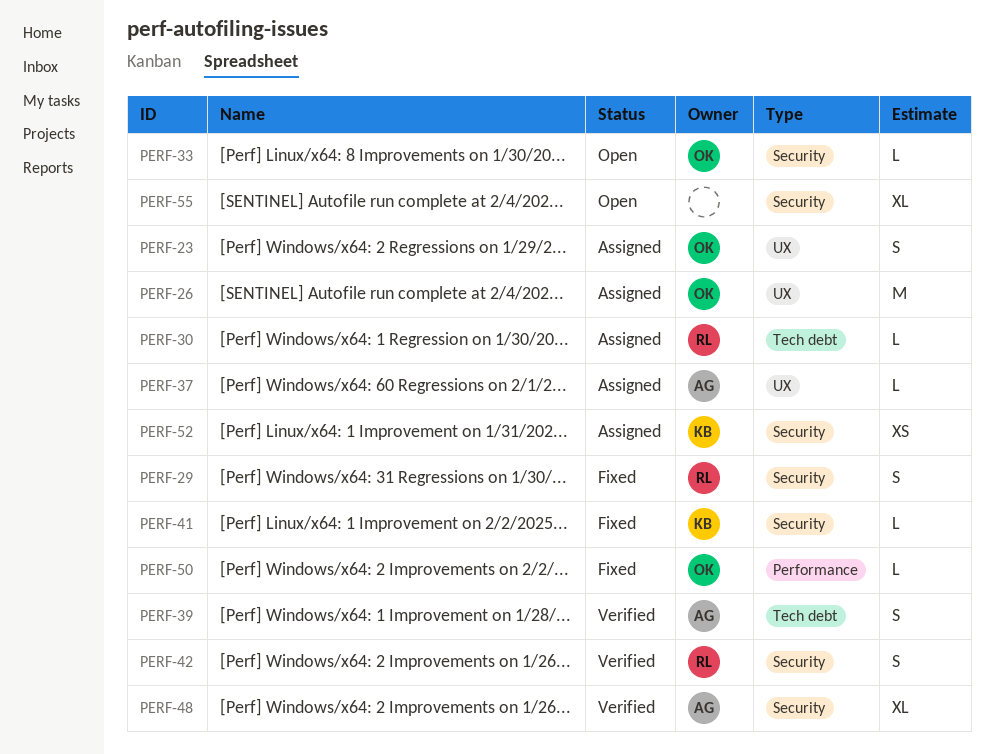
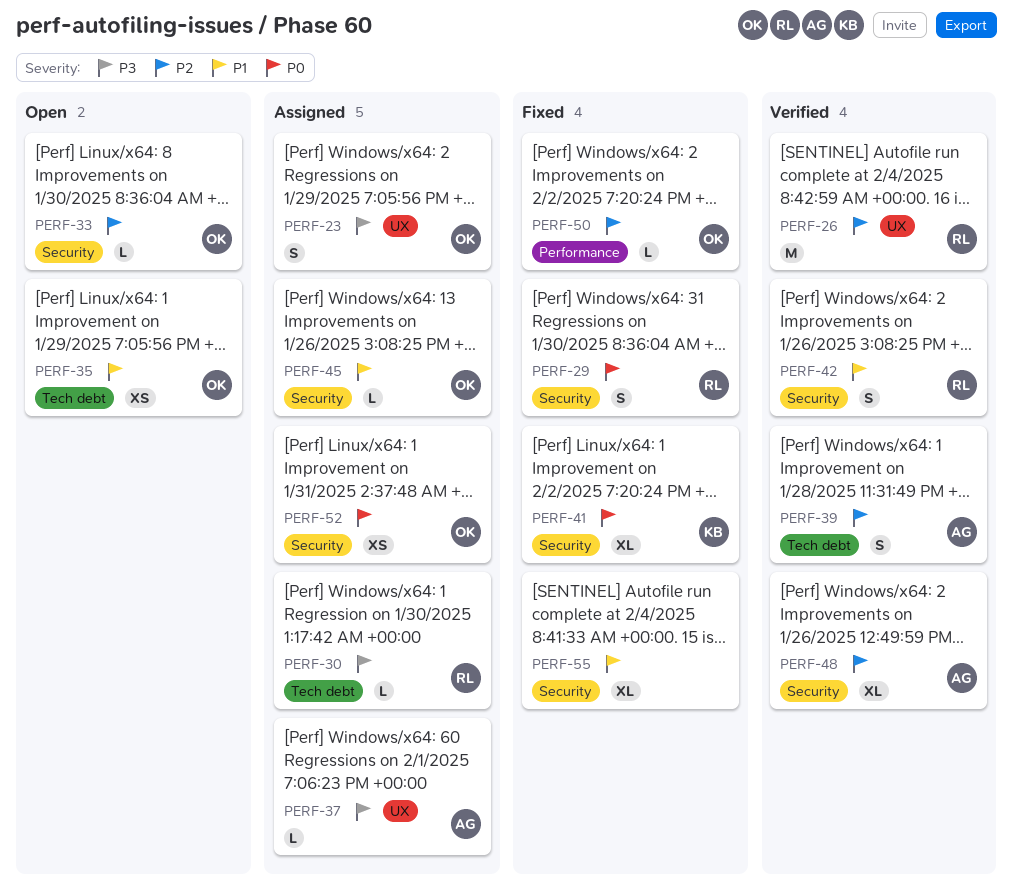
PERF-26, status: Assigned -> Verified
PERF-26, owner: OK -> RL
PERF-35: none -> present
PERF-41, estimate: L -> XL
PERF-45: none -> present
PERF-52, owner: KB -> OK
PERF-55, status: Open -> Fixed

